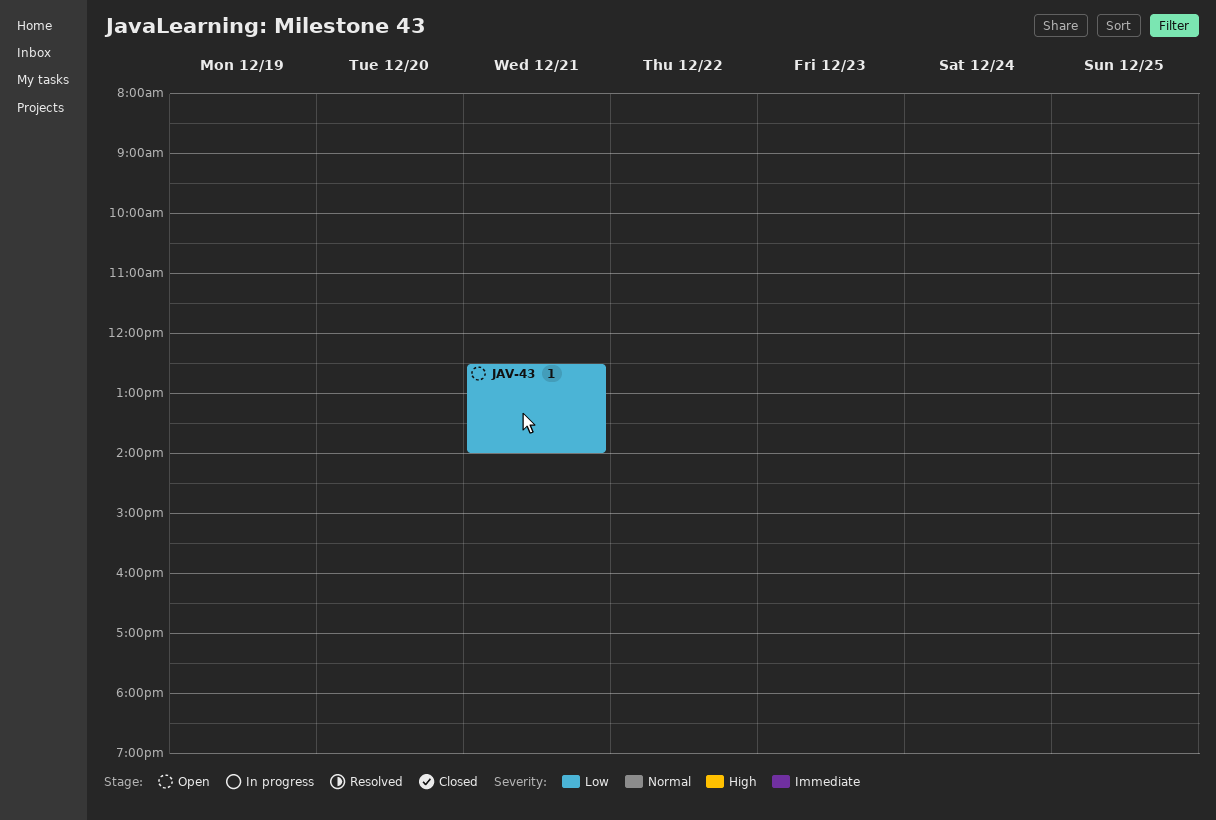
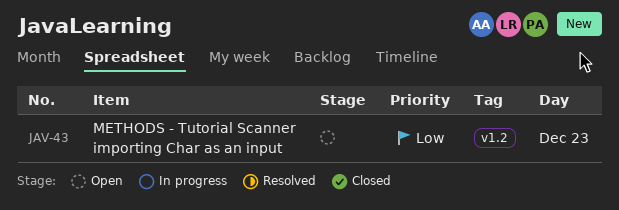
JAV-43, day: Dec 21 -> Dec 23

